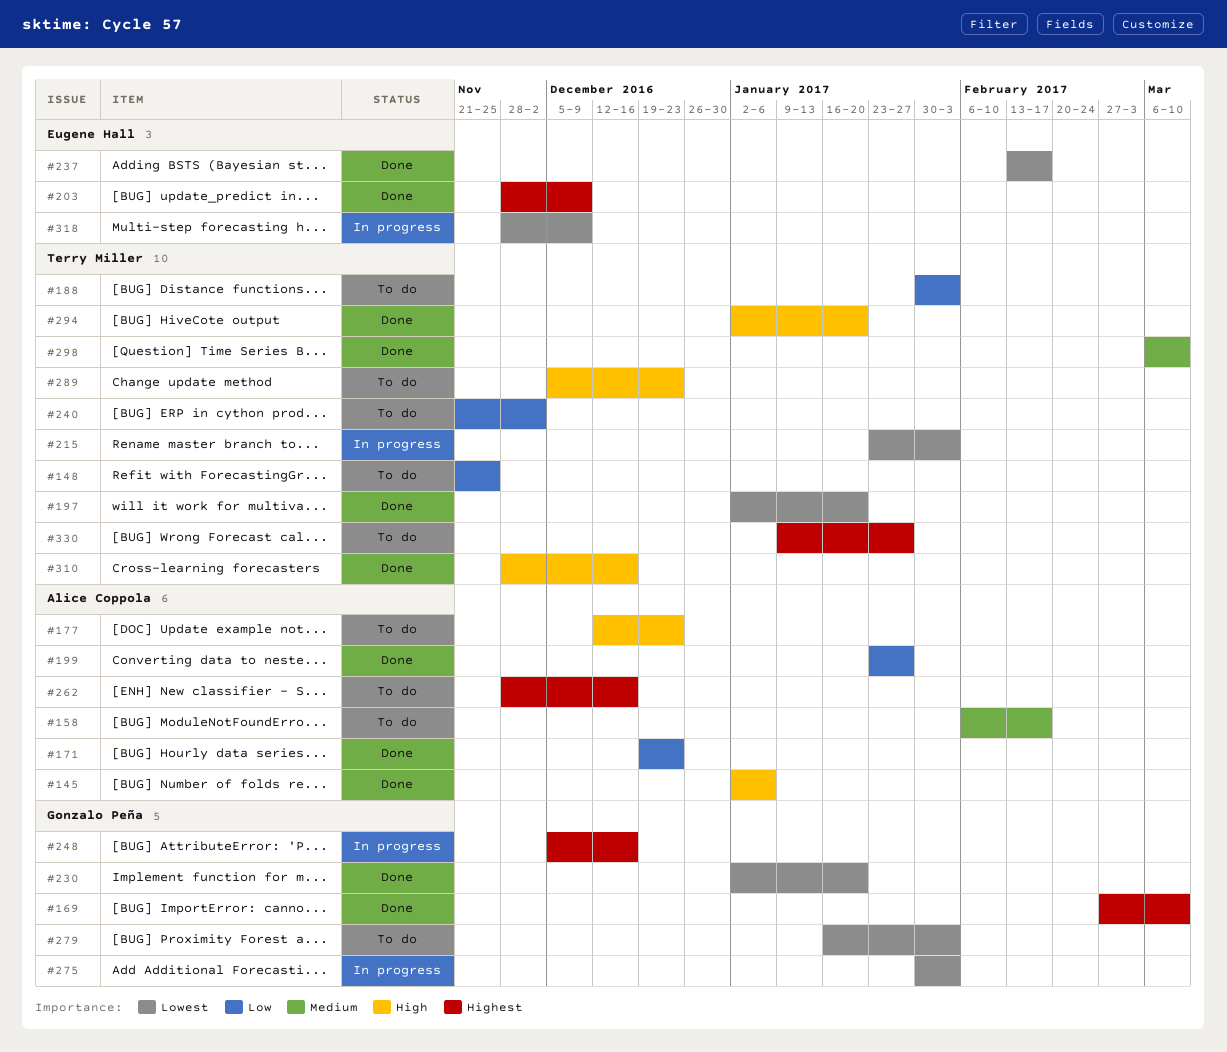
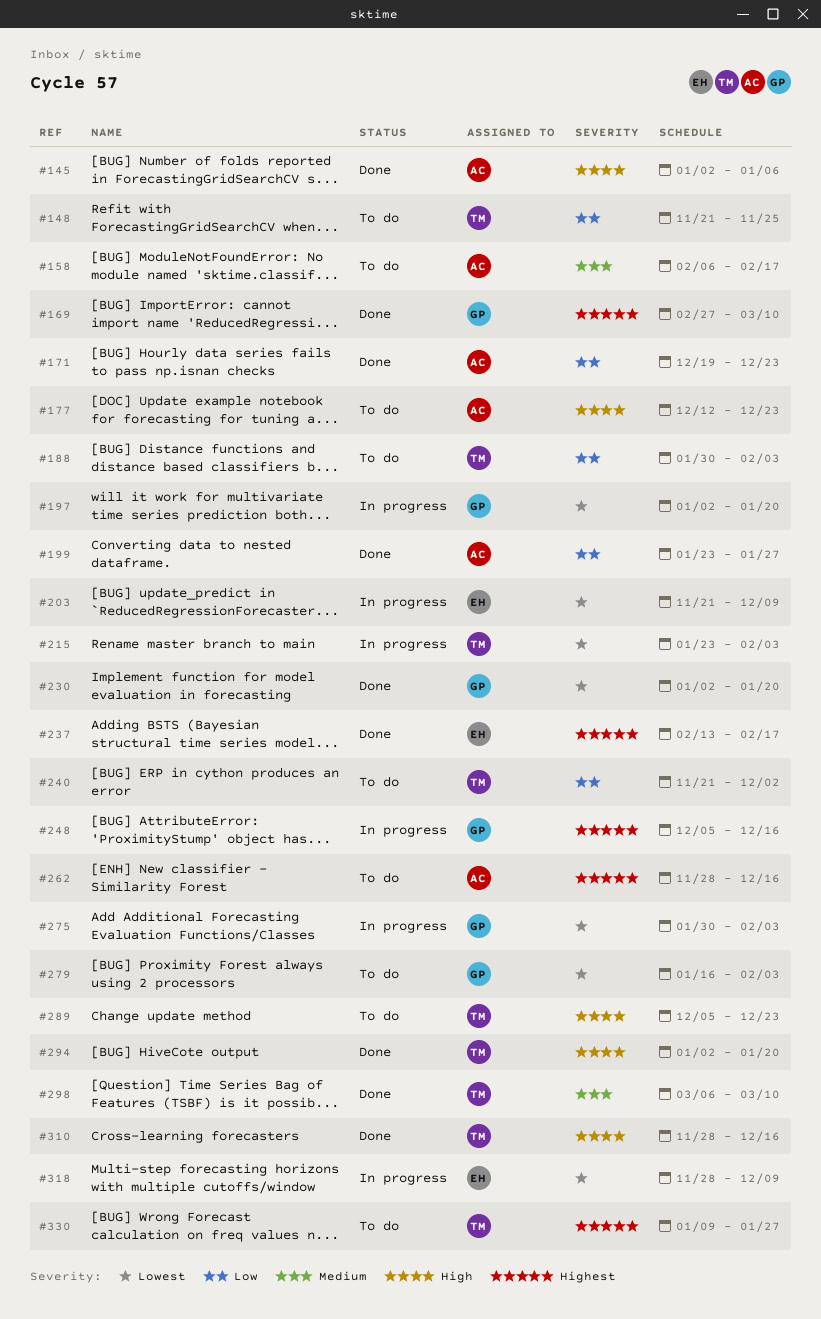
#197, status: Done -> In progress
#197, owner: Terry Miller -> Gonzalo Peña
#203, status: Done -> In progress
#203, priority: Highest -> Lowest
#203, start: Nov 28 -> Nov 21
#237, priority: Lowest -> Highest

